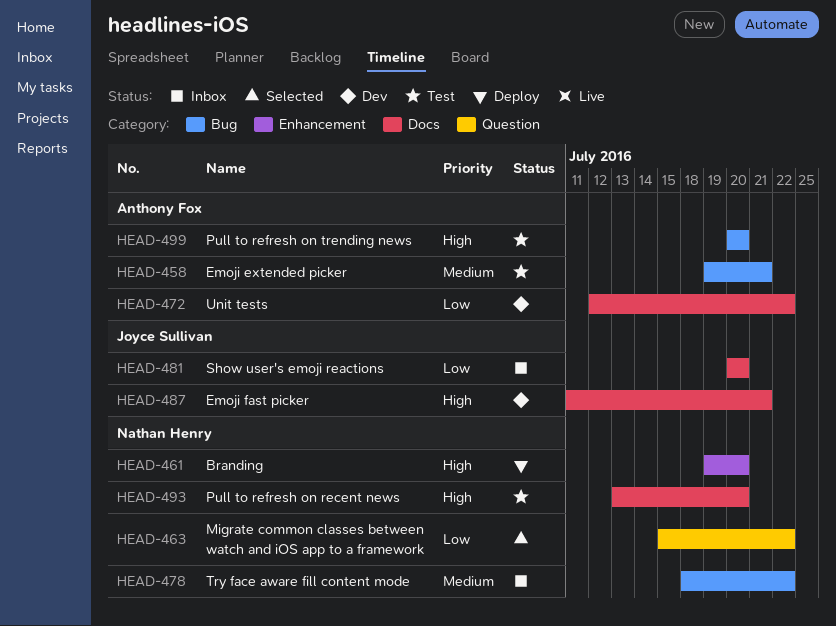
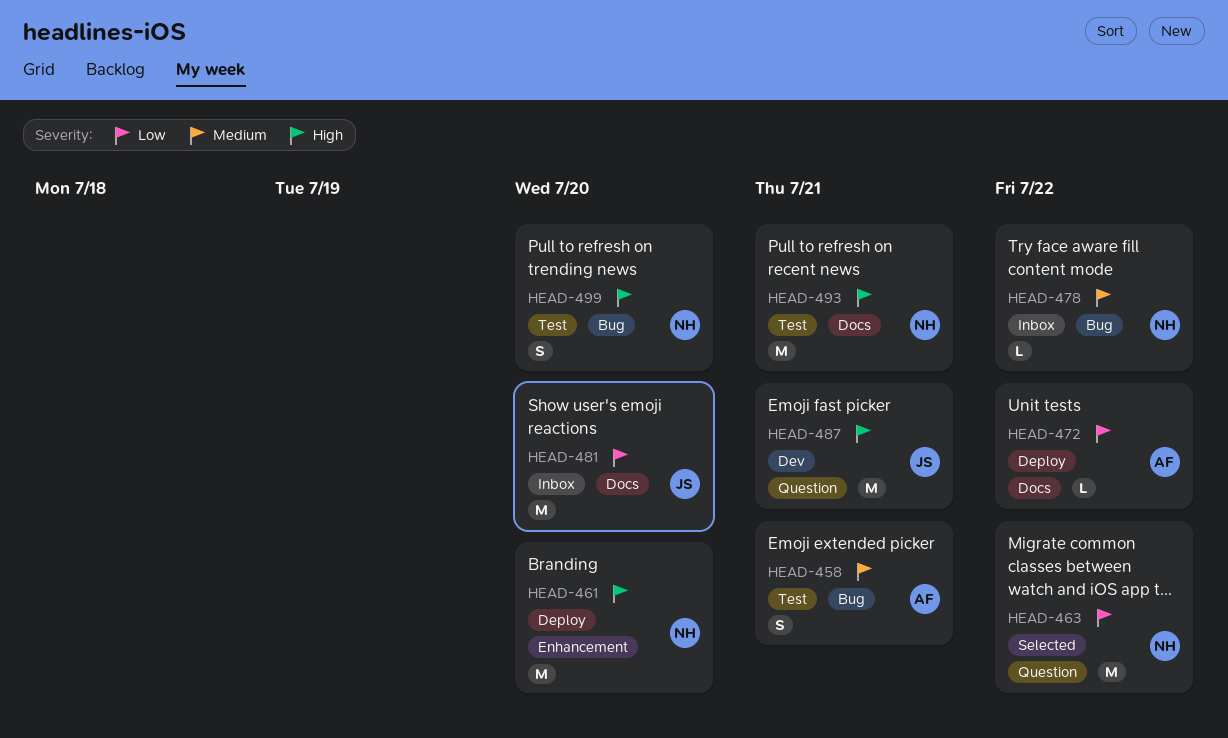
HEAD-472, status: Dev -> Deploy
HEAD-487, label: Docs -> Question
HEAD-493, due: Jul 20 -> Jul 21
HEAD-499, owner: Anthony Fox -> Nathan Henry

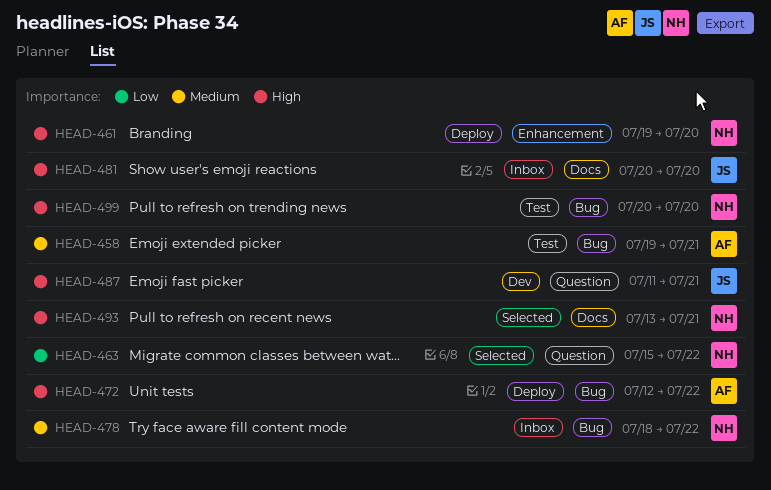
HEAD-472, priority: Low -> High
HEAD-472, label: Docs -> Bug
HEAD-481, priority: Low -> High
HEAD-493, status: Test -> Selected

